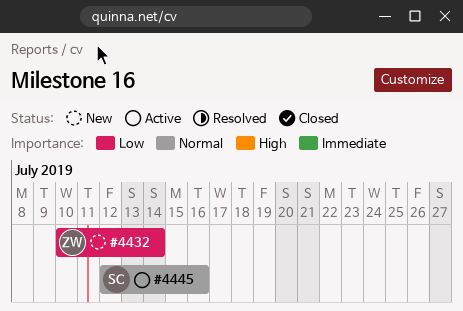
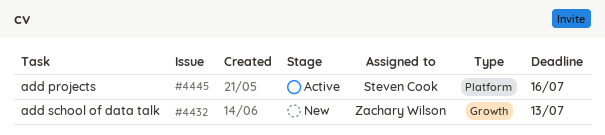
#4432, due: Jul 14 -> Jul 13

